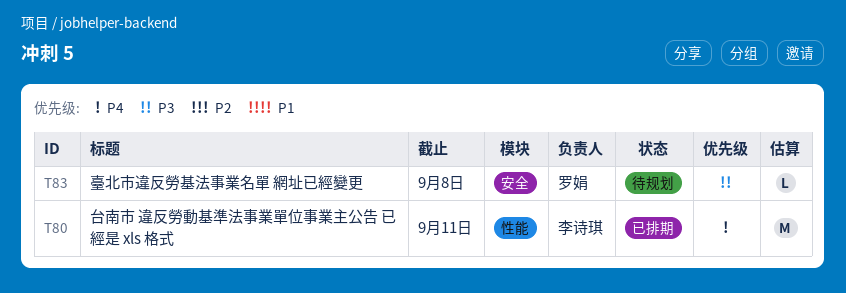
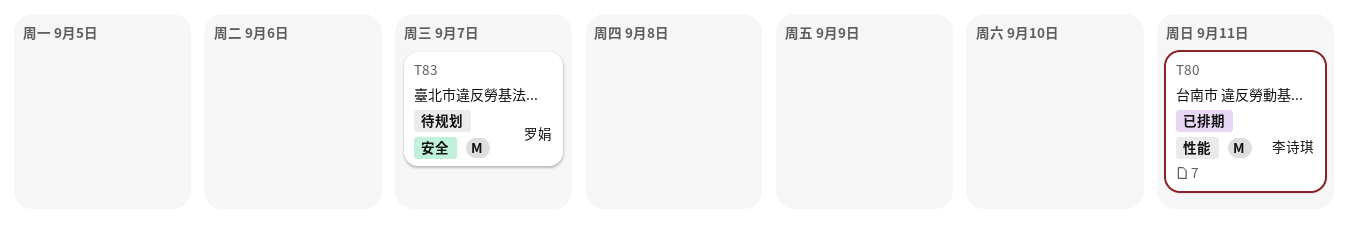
T83, estimate: L -> M
T83, due: Sep 8 -> Sep 7

